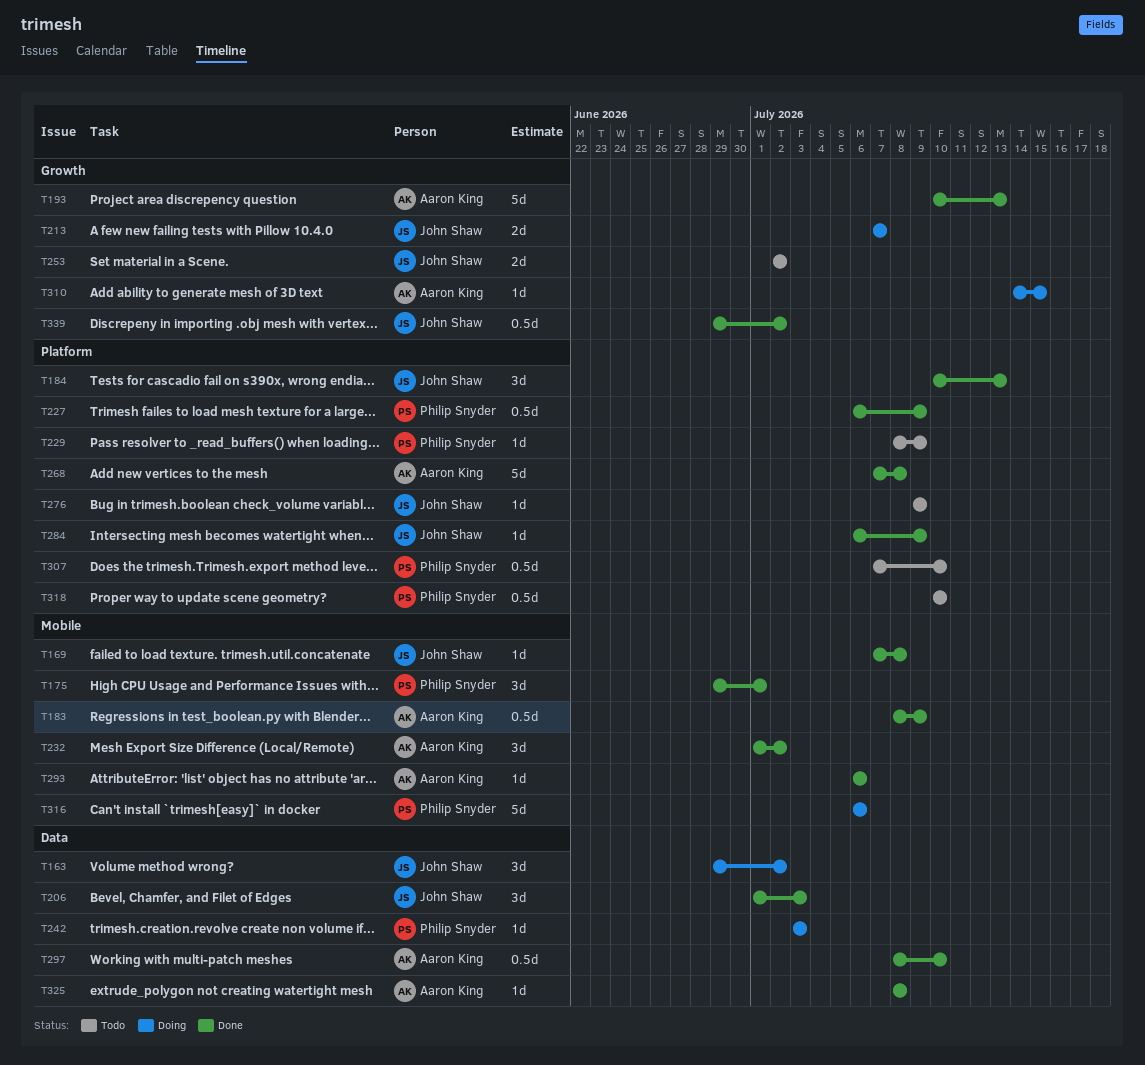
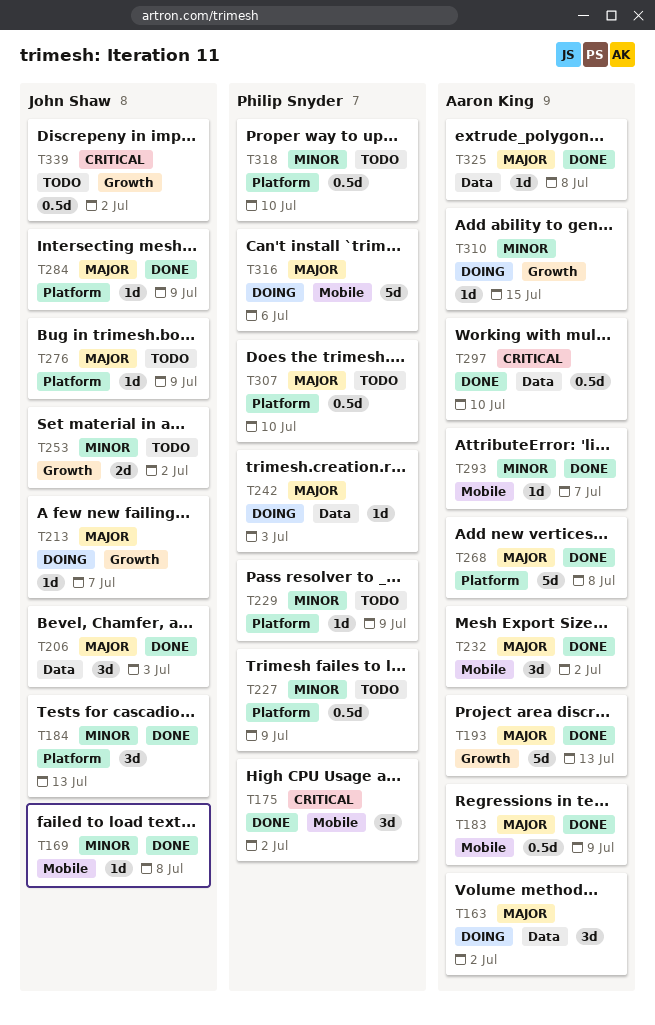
T163, owner: John Shaw -> Aaron King
T175, due: Jul 1 -> Jul 2
T213, estimate: 2d -> 1d
T227, status: Done -> Todo
T293, due: Jul 6 -> Jul 7
T339, status: Done -> Todo

